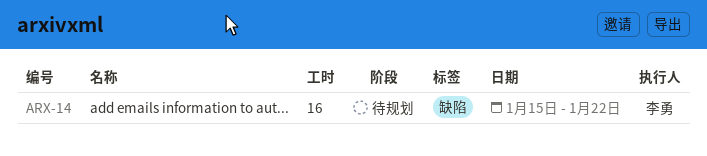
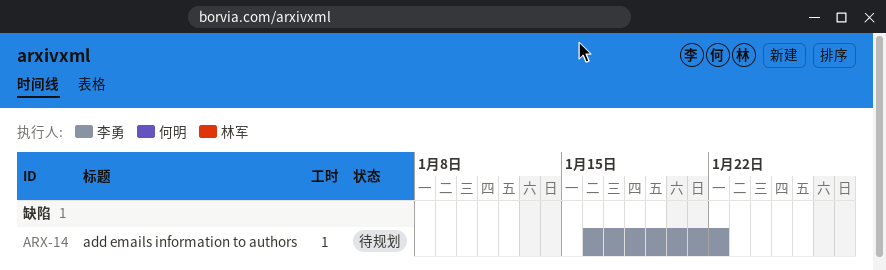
ARX-14, estimate: 16 -> 1
ARX-14, start: Jan 15 -> Jan 16

